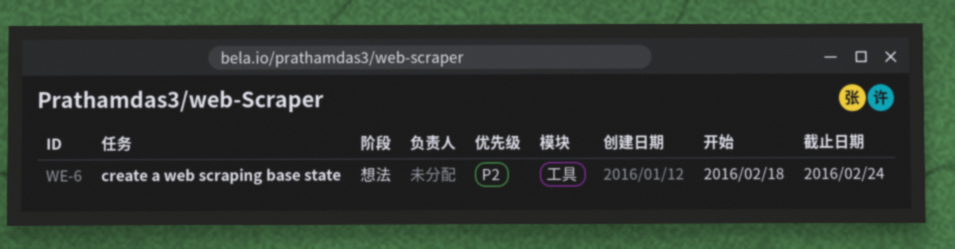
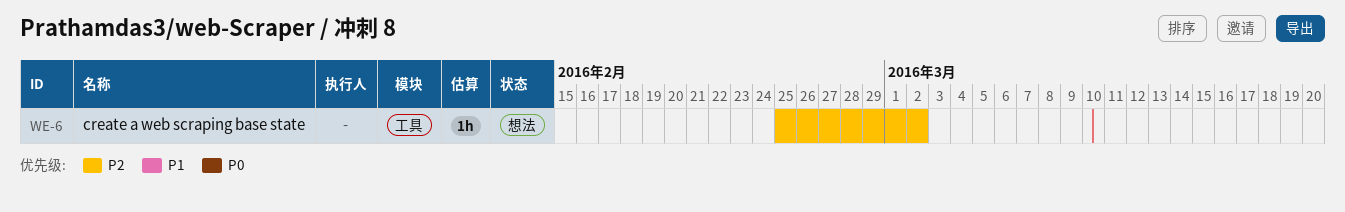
WE-6, start: Feb 18 -> Feb 25
WE-6, due: Feb 24 -> Mar 2

